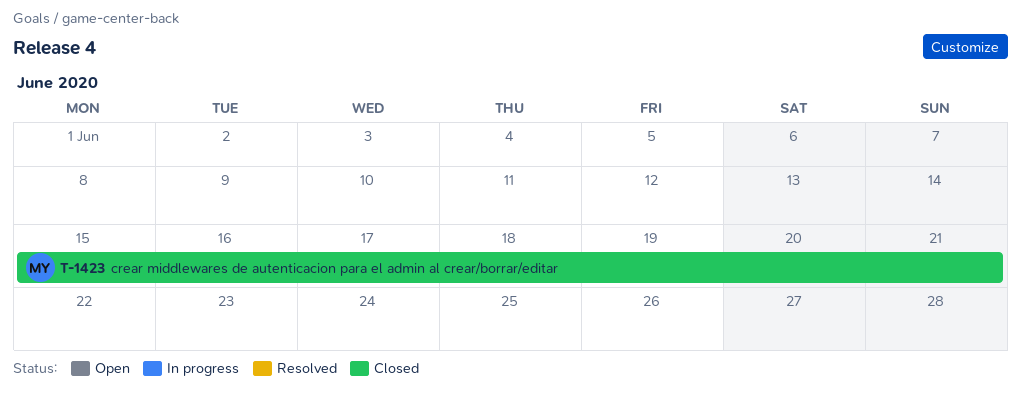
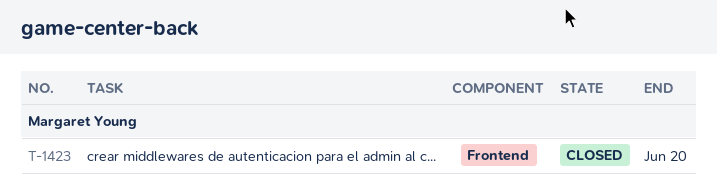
T-1423, due: Jun 21 -> Jun 20

